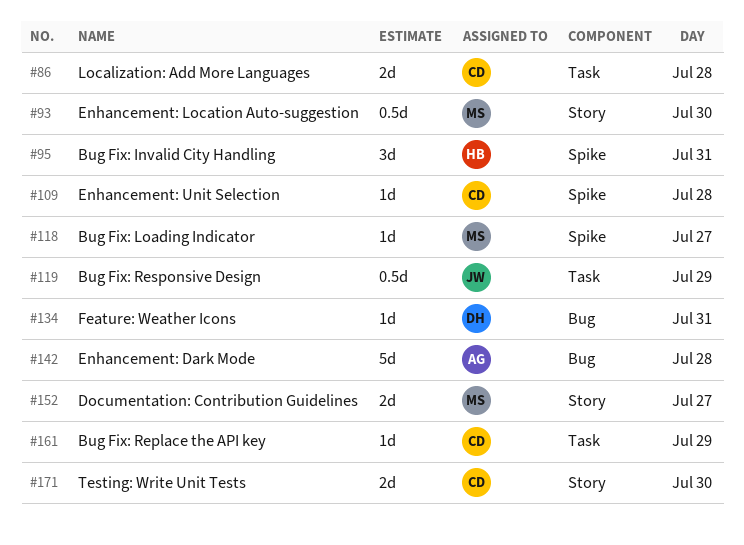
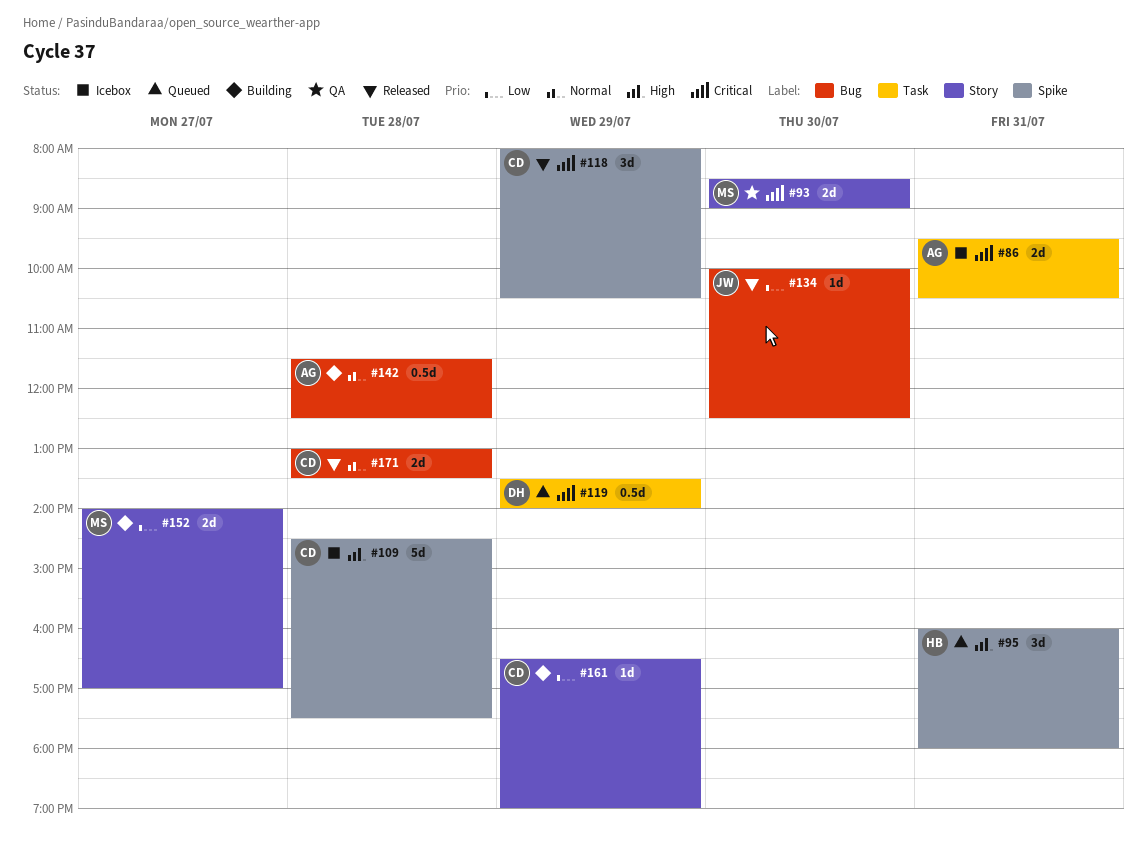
#86, owner: CD -> AG
#86, day: Jul 28 -> Jul 31
#93, estimate: 0.5d -> 2d
#109, estimate: 1d -> 5d
#118, owner: MS -> CD
#118, estimate: 1d -> 3d
#118, day: Jul 27 -> Jul 29
#119, owner: JW -> DH
#134, owner: DH -> JW
#134, day: Jul 31 -> Jul 30
#142, estimate: 5d -> 0.5d
#161, label: Task -> Story
#171, label: Story -> Bug
#171, day: Jul 30 -> Jul 28

